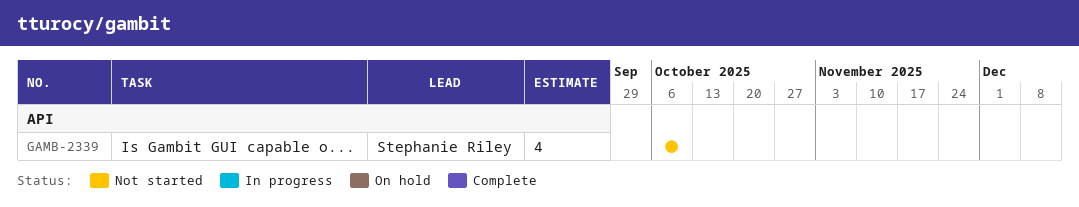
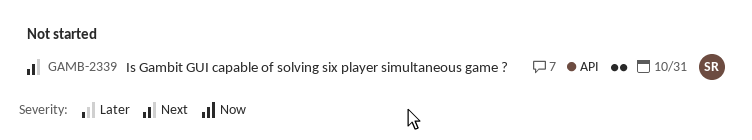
GAMB-2339, estimate: 4 -> 2
GAMB-2339, due: Oct 10 -> Oct 31

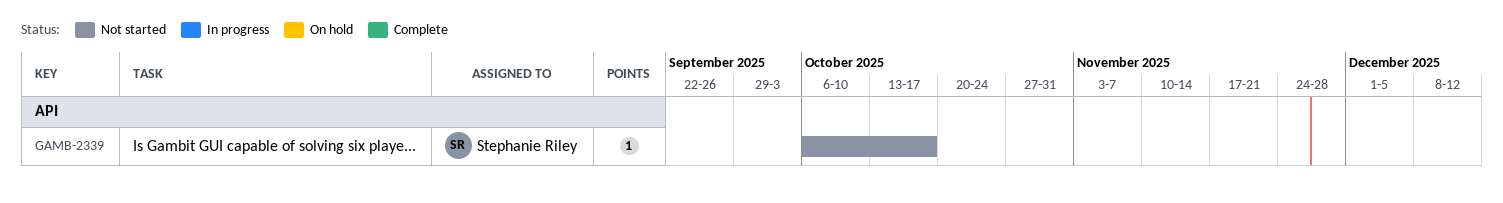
GAMB-2339, estimate: 2 -> 1
GAMB-2339, due: Oct 31 -> Oct 17

